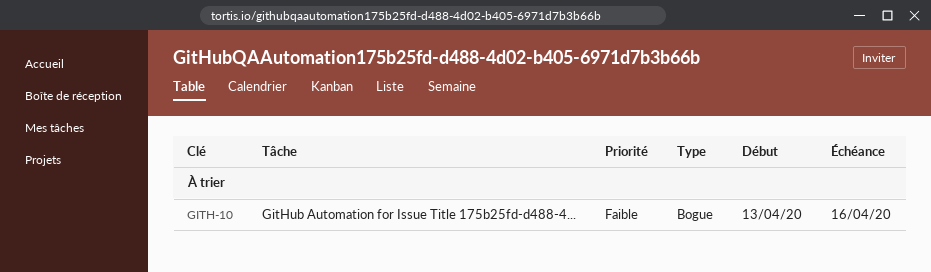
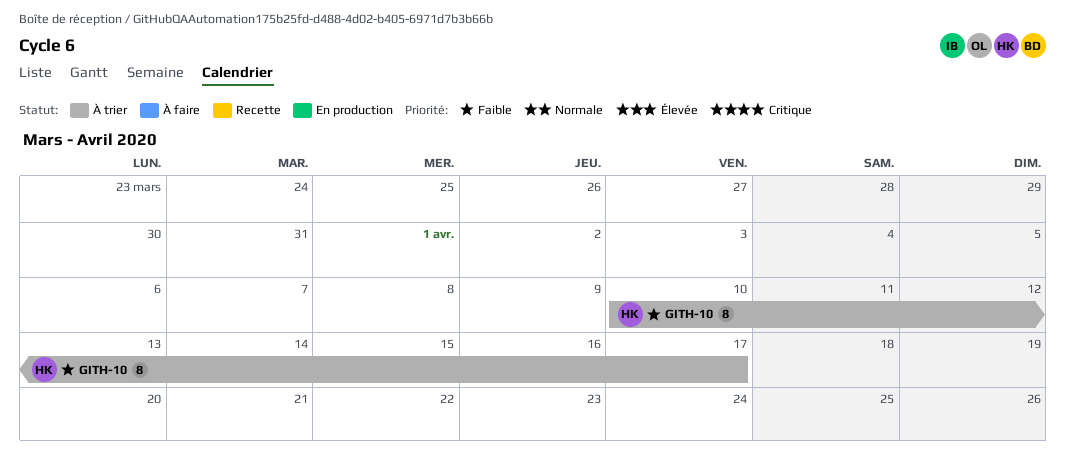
GITH-10, start: Apr 13 -> Apr 10
GITH-10, due: Apr 16 -> Apr 17

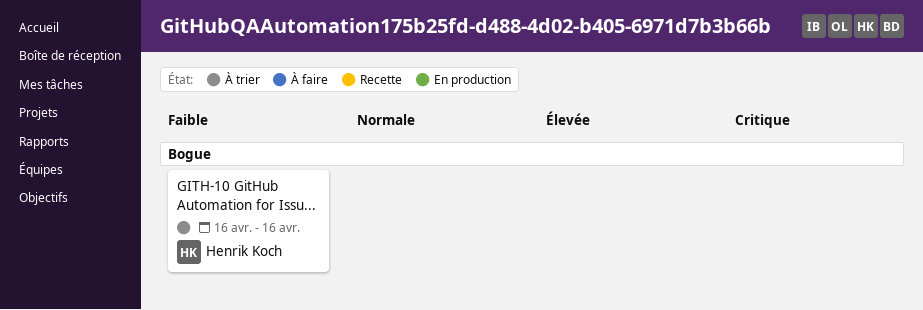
GITH-10, start: Apr 10 -> Apr 16
GITH-10, due: Apr 17 -> Apr 16

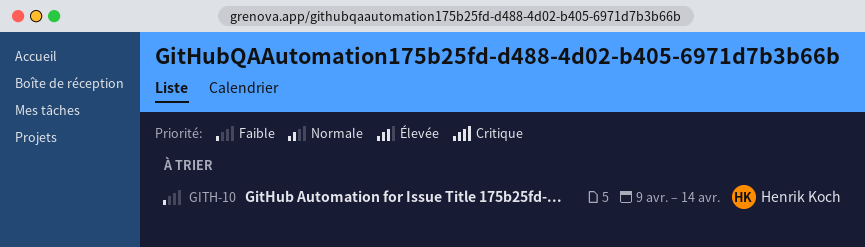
GITH-10, start: Apr 16 -> Apr 9
GITH-10, due: Apr 16 -> Apr 14

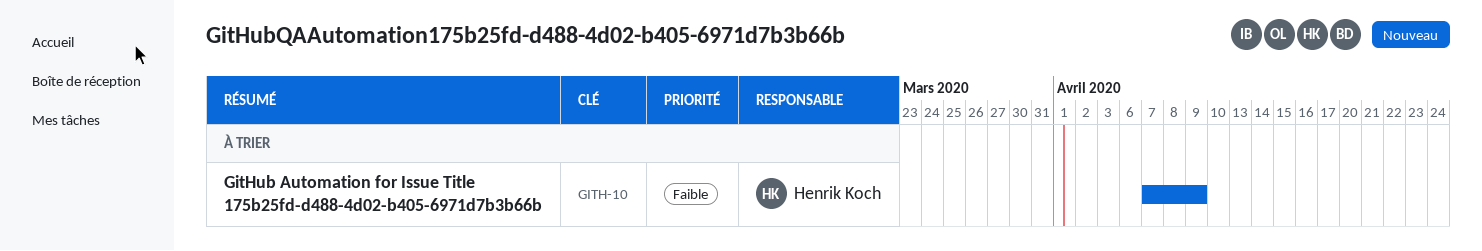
GITH-10, start: Apr 9 -> Apr 7
GITH-10, due: Apr 14 -> Apr 9

